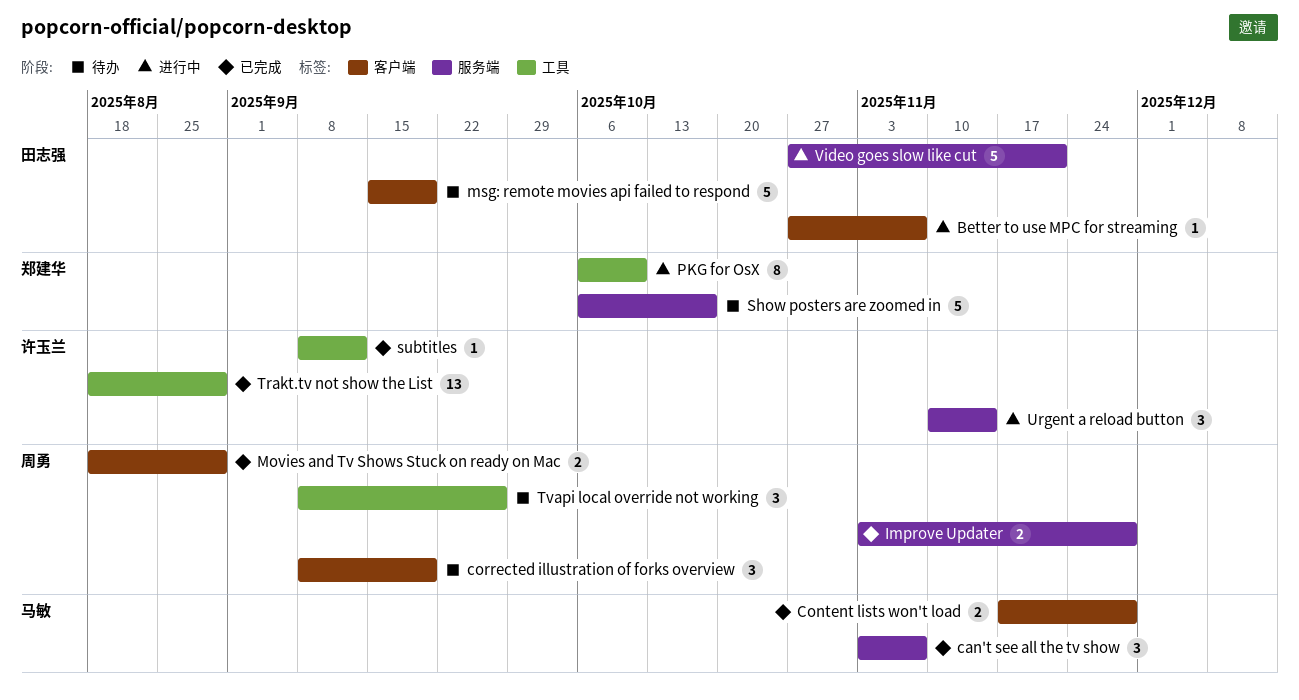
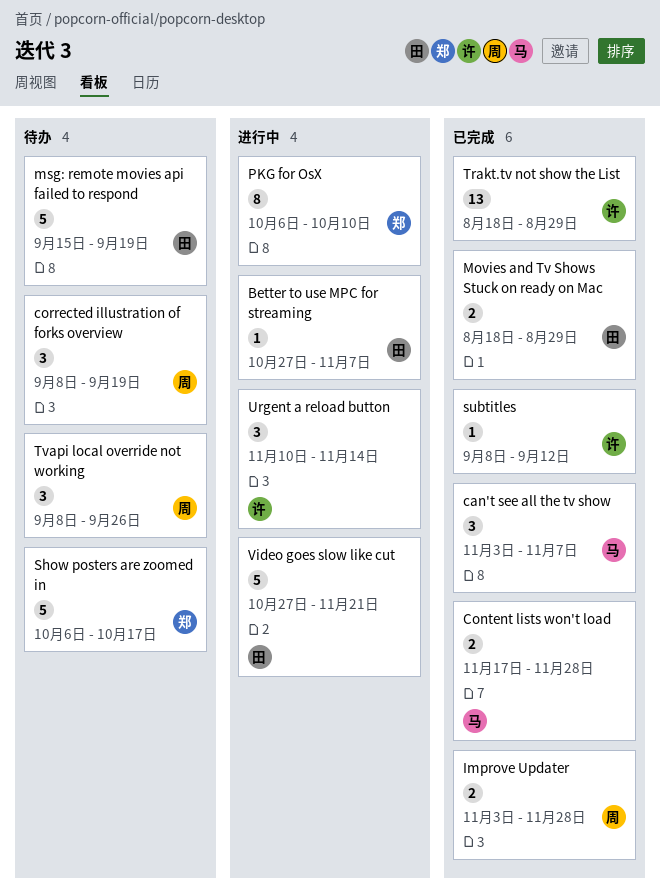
Movies and Tv Shows Stuck on ready on Mac, owner: 周勇 -> 田志强

